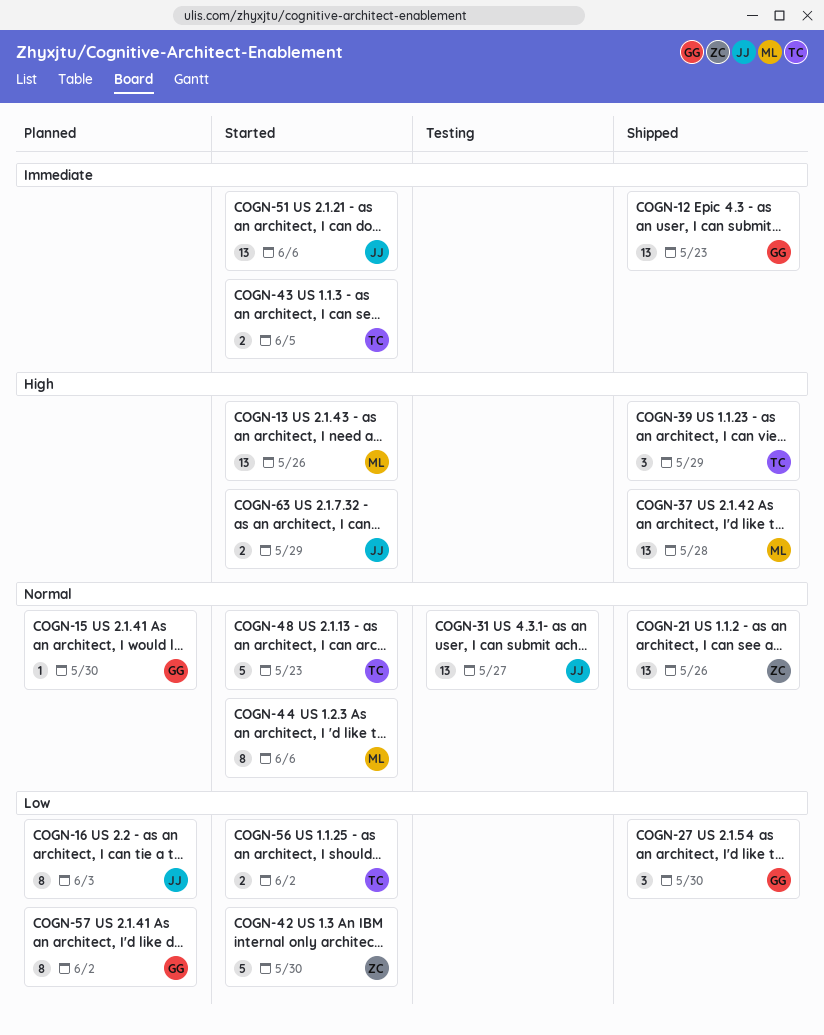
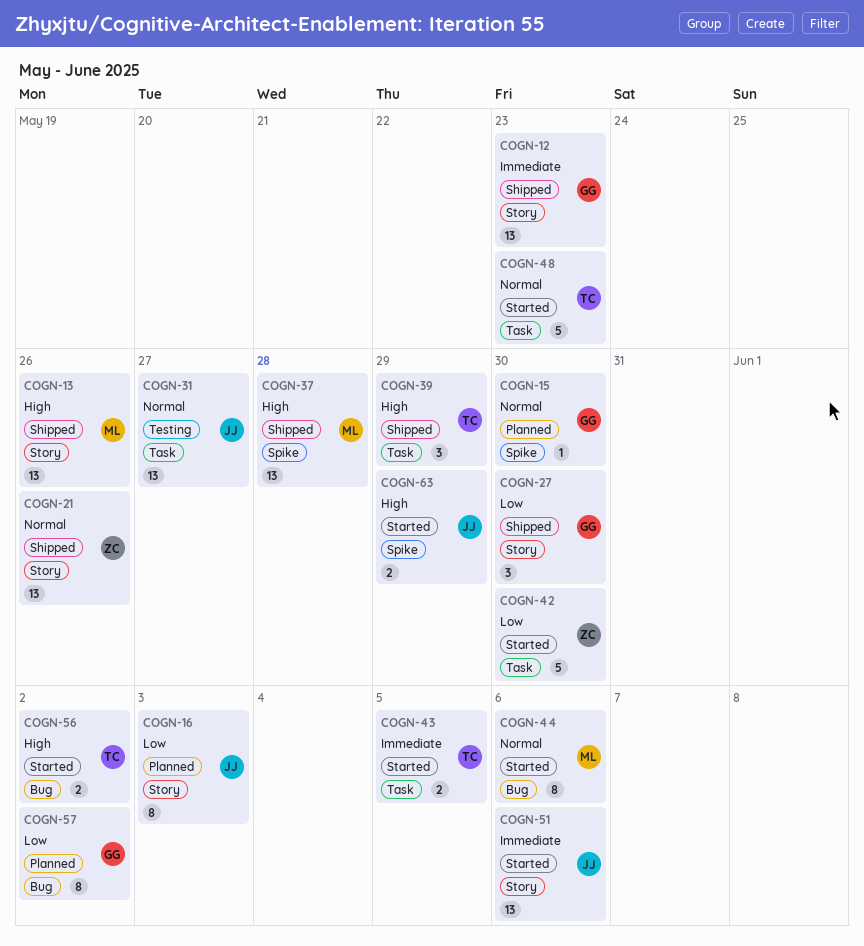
COGN-13, status: Started -> Shipped
COGN-56, priority: Low -> High

